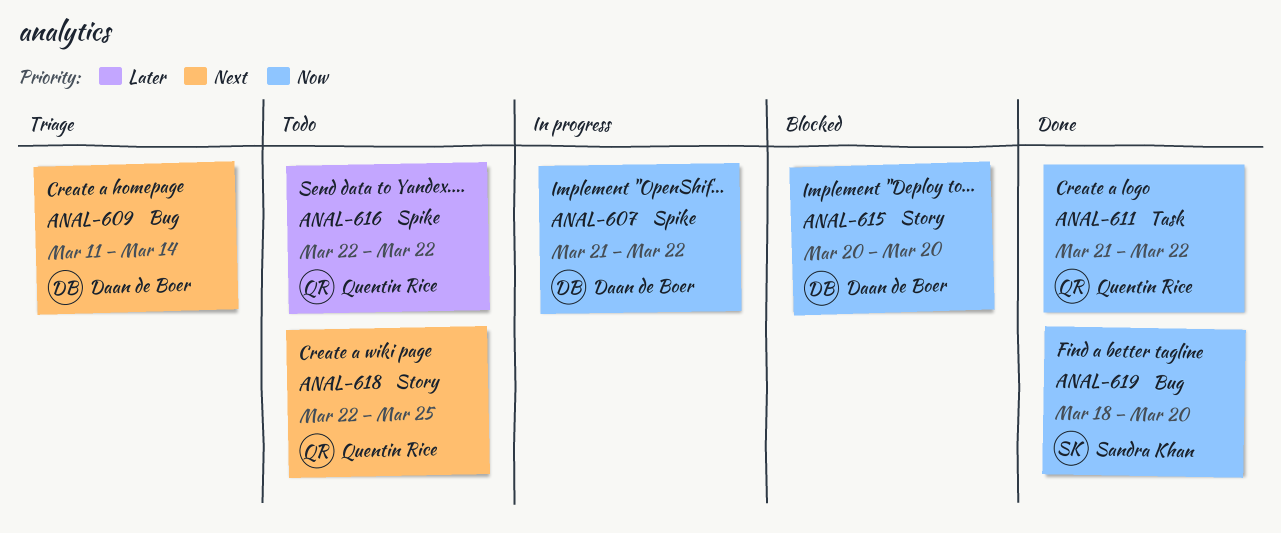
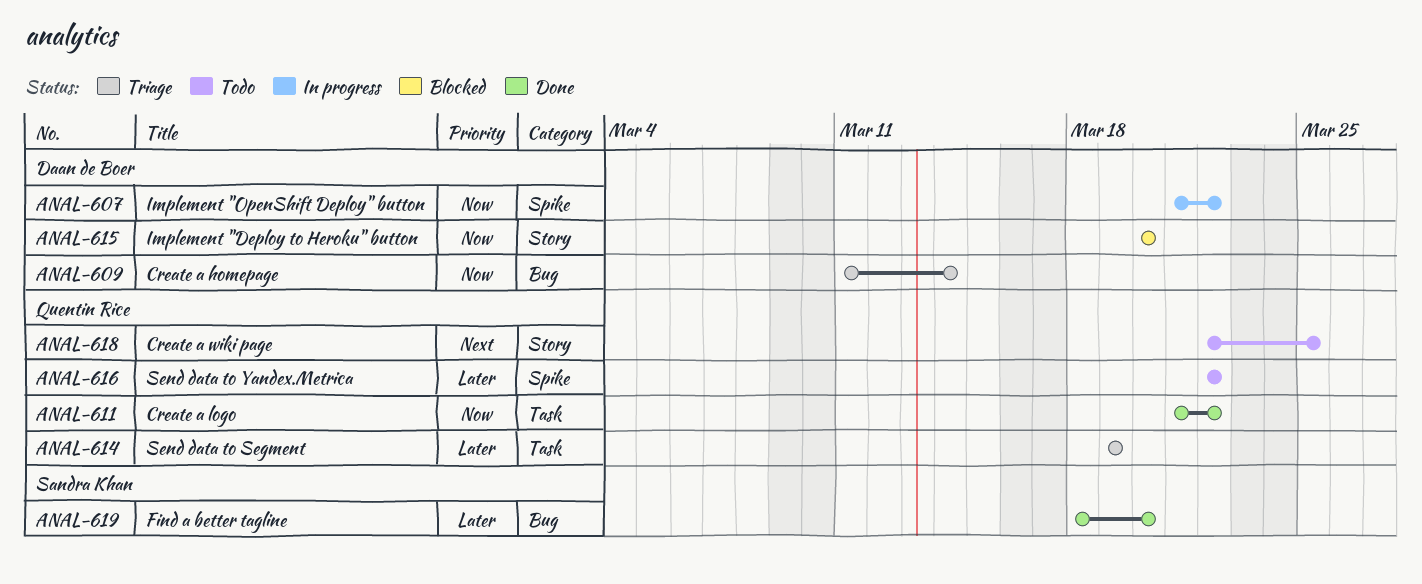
ANAL-609, priority: Next -> Now
ANAL-614: none -> present
ANAL-619, priority: Now -> Later

